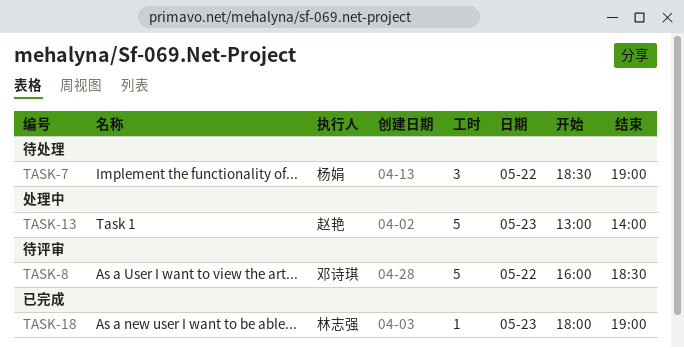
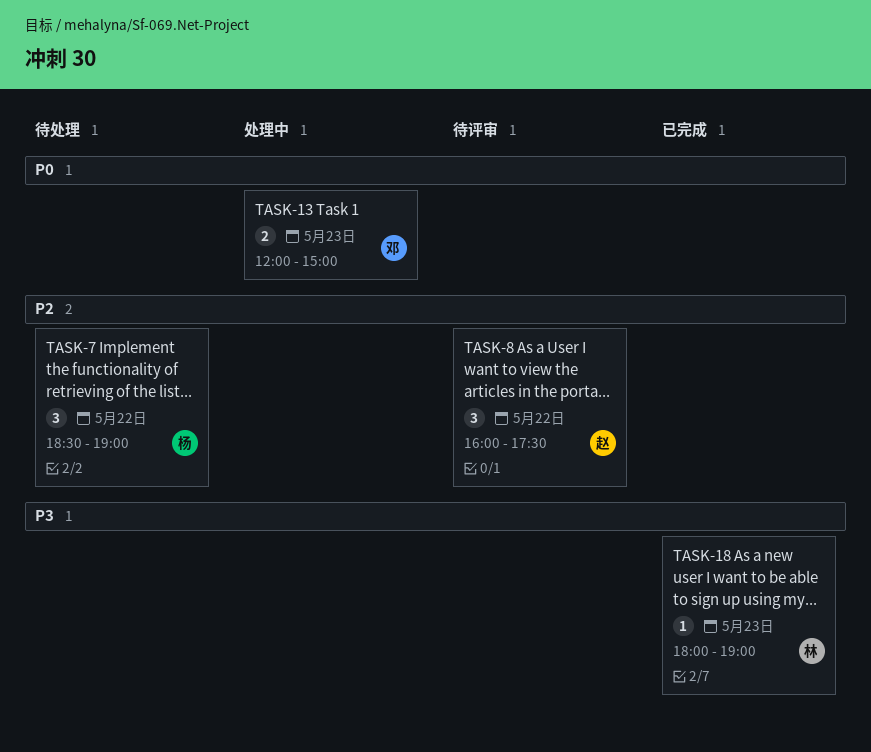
TASK-8, owner: 邓诗琪 -> 赵艳
TASK-8, estimate: 5 -> 3
TASK-8, ends: 18:30 -> 17:30
TASK-13, owner: 赵艳 -> 邓诗琪
TASK-13, estimate: 5 -> 2
TASK-13, begins: 13:00 -> 12:00
TASK-13, ends: 14:00 -> 15:00

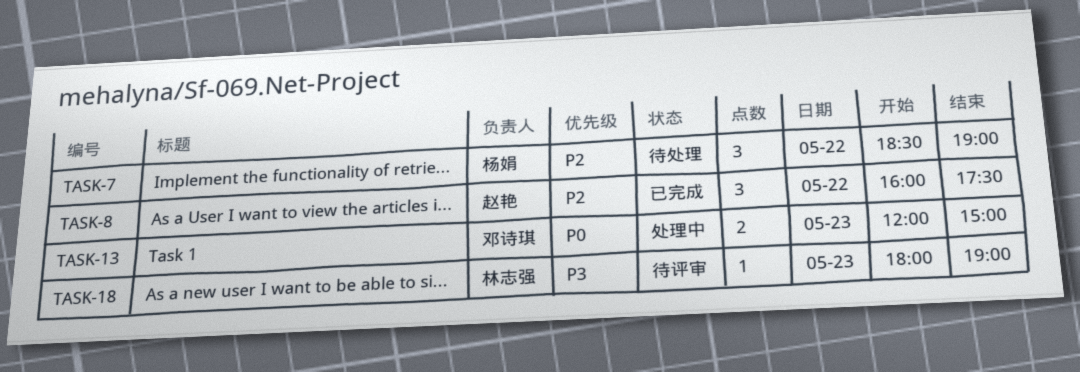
TASK-8, status: 待评审 -> 已完成
TASK-18, status: 已完成 -> 待评审

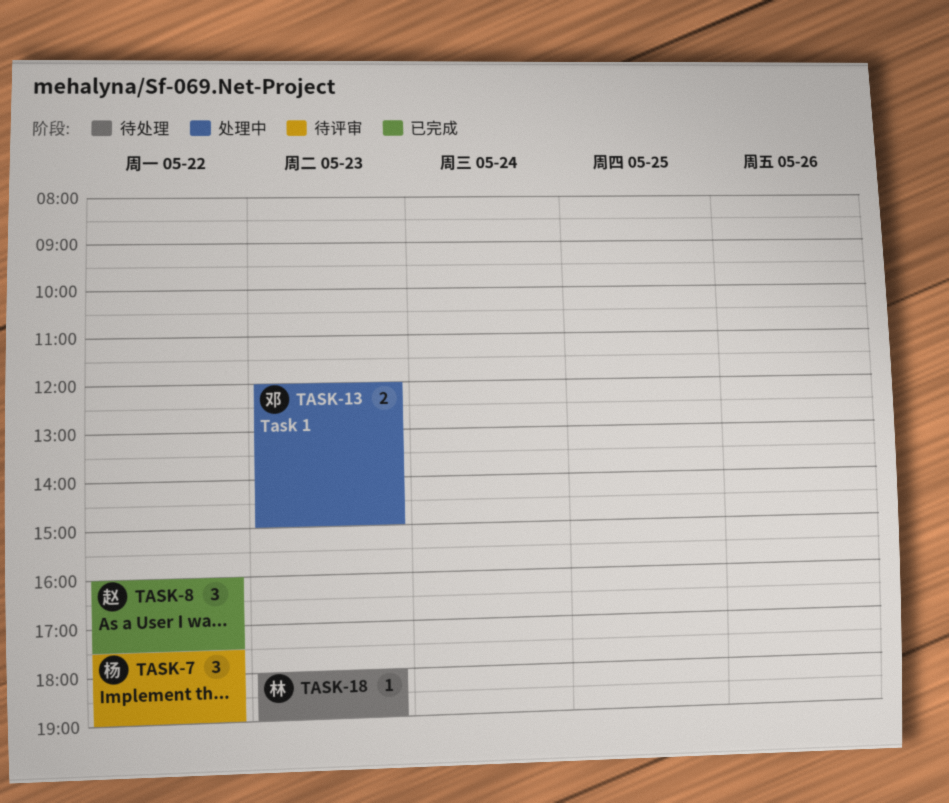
TASK-7, status: 待处理 -> 待评审
TASK-7, begins: 18:30 -> 17:30
TASK-18, status: 待评审 -> 待处理

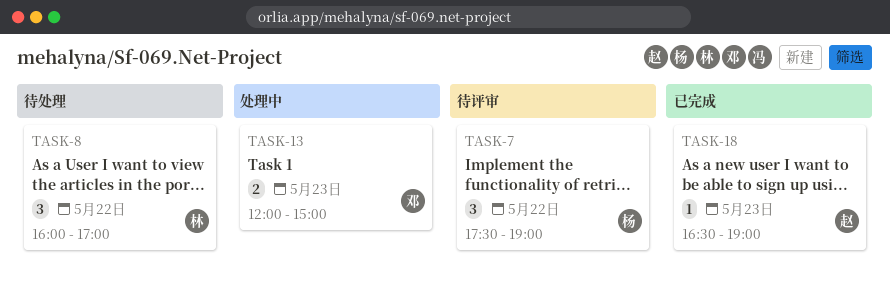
TASK-8, status: 已完成 -> 待处理
TASK-8, owner: 赵 -> 林
TASK-8, ends: 17:30 -> 17:00
TASK-18, status: 待处理 -> 已完成
TASK-18, owner: 林 -> 赵
TASK-18, begins: 18:00 -> 16:30

